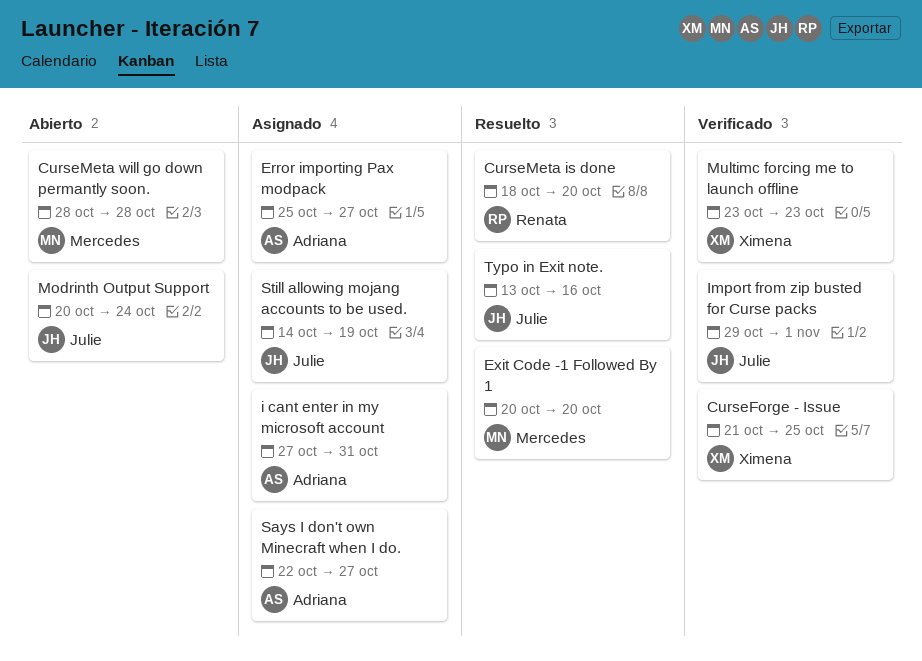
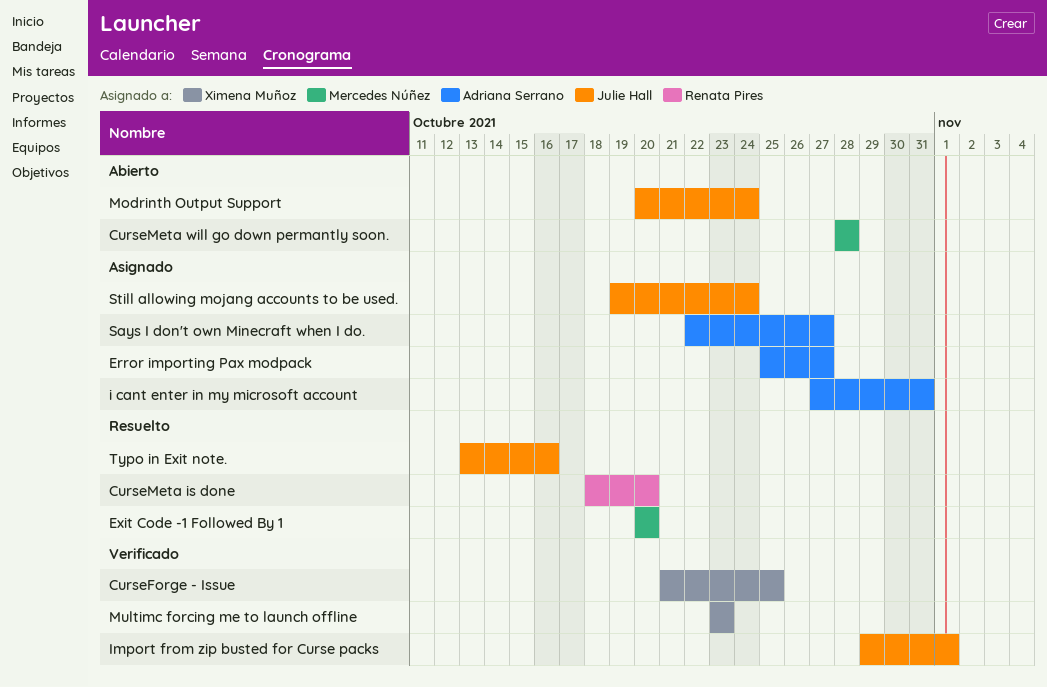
Still allowing mojang accounts to be used., start: Oct 14 -> Oct 19
Still allowing mojang accounts to be used., due: Oct 19 -> Oct 24

